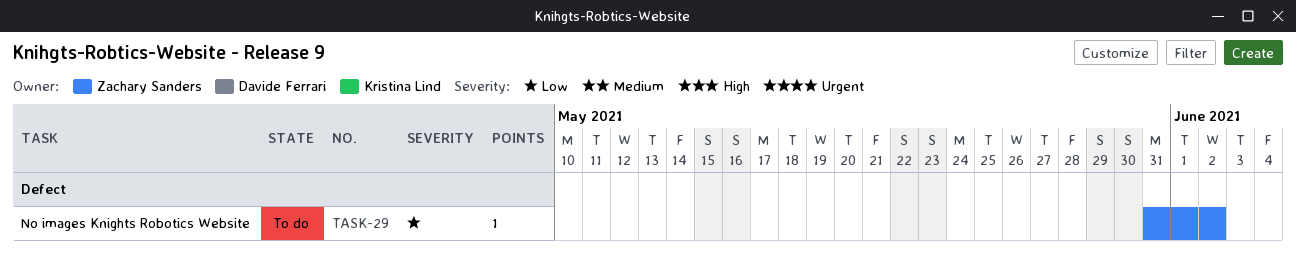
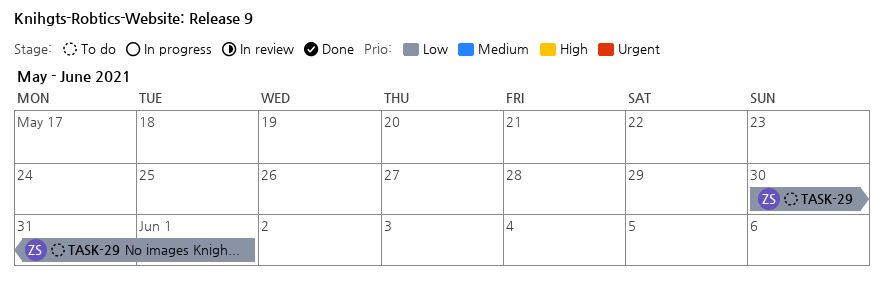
TASK-29, start: May 31 -> May 30
TASK-29, due: Jun 2 -> Jun 1

